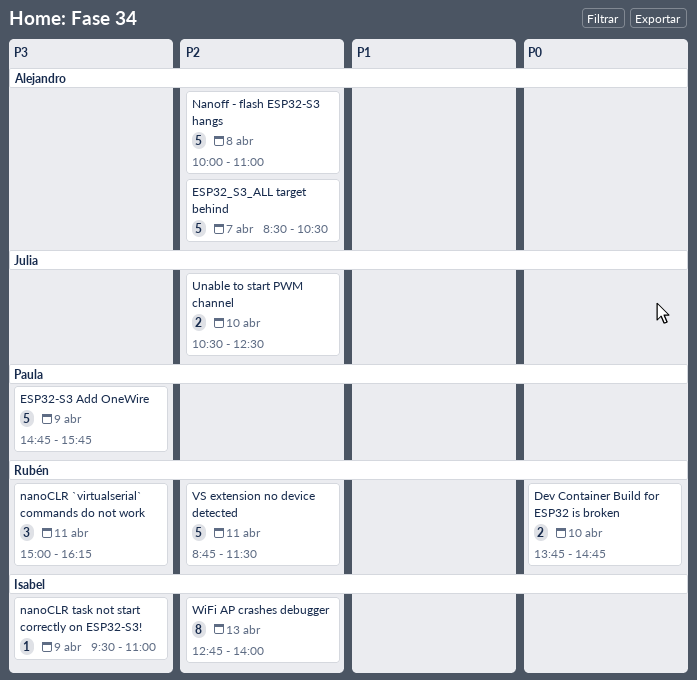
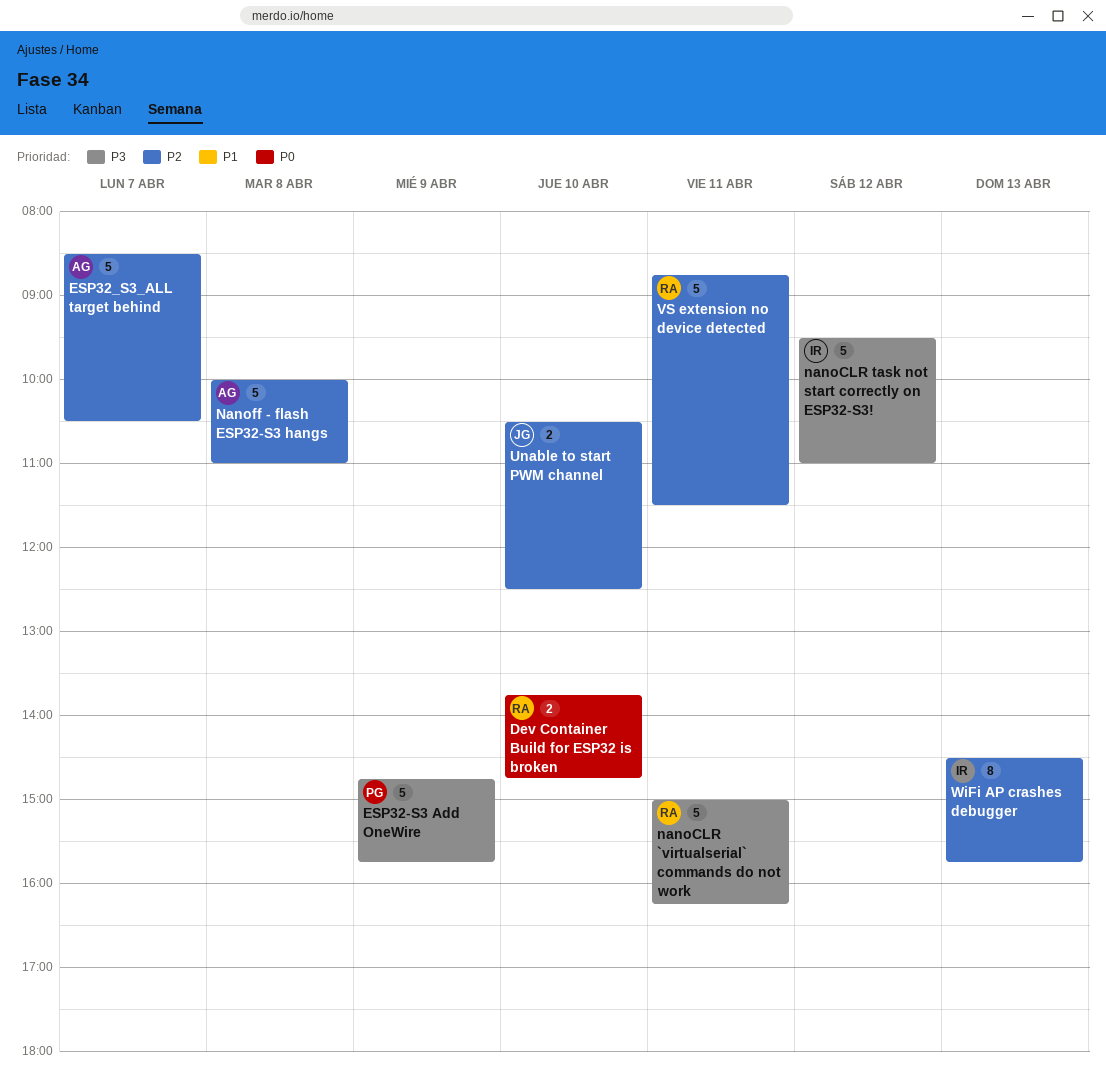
nanoCLR `virtualserial` commands do not work, estimate: 3 -> 5
nanoCLR task not start correctly on ESP32-S3!, estimate: 1 -> 5
nanoCLR task not start correctly on ESP32-S3!, day: Apr 9 -> Apr 12
WiFi AP crashes debugger, begins: 12:45 -> 14:30
WiFi AP crashes debugger, ends: 14:00 -> 15:45

